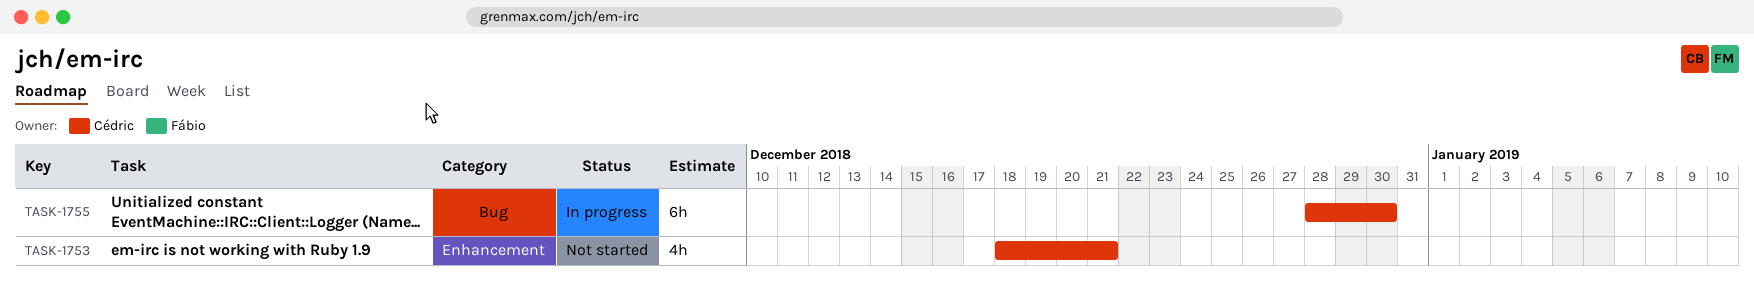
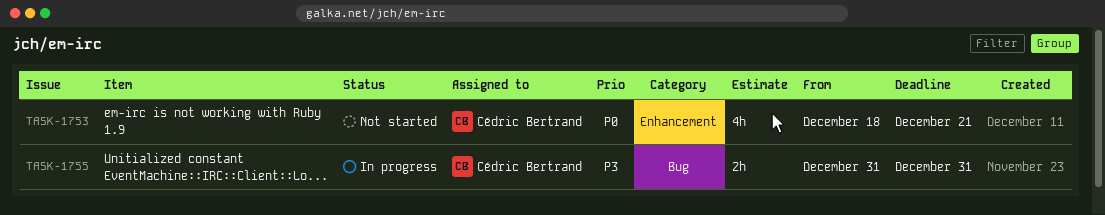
TASK-1755, estimate: 6h -> 2h
TASK-1755, start: Dec 28 -> Dec 31
TASK-1755, due: Dec 30 -> Dec 31

